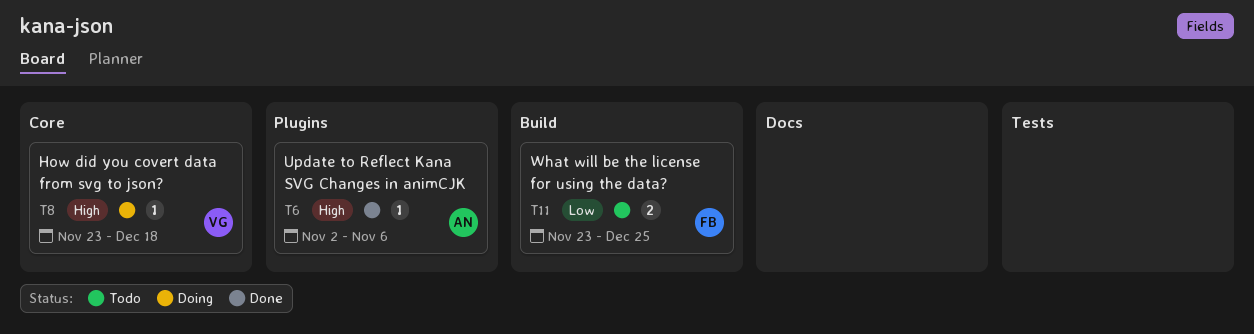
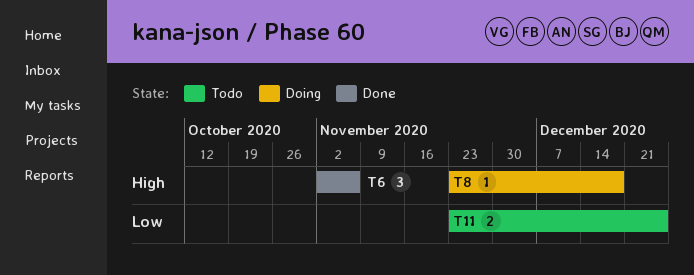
T6, estimate: 1 -> 3

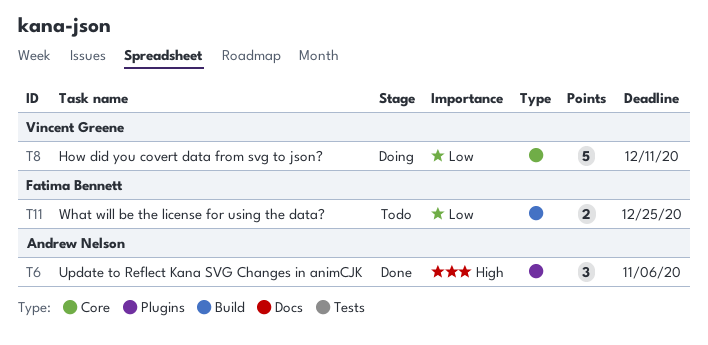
T8, priority: High -> Low
T8, estimate: 1 -> 5
T8, due: Dec 18 -> Dec 11

